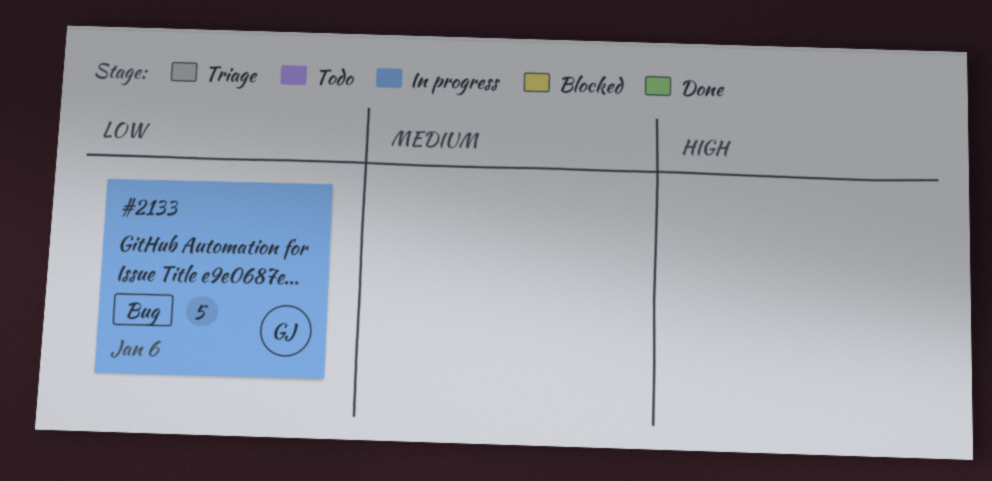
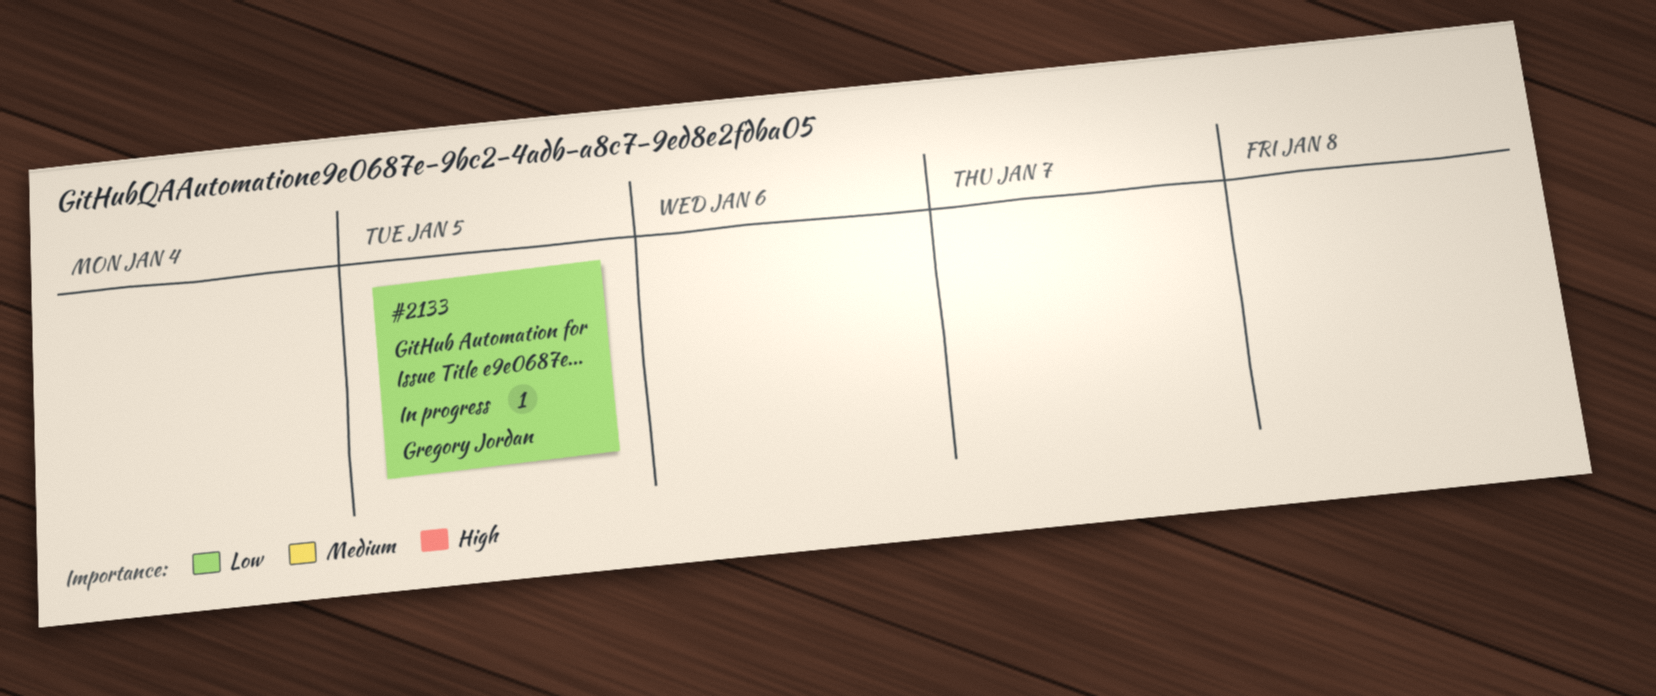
#2133, estimate: 5 -> 1
#2133, due: Jan 6 -> Jan 5

